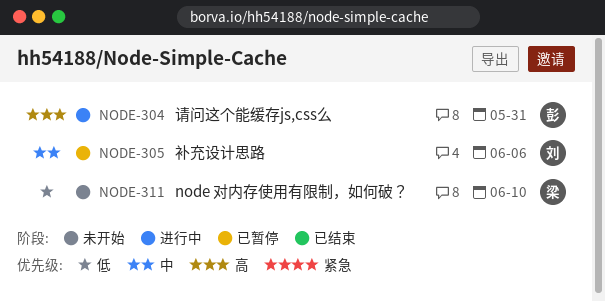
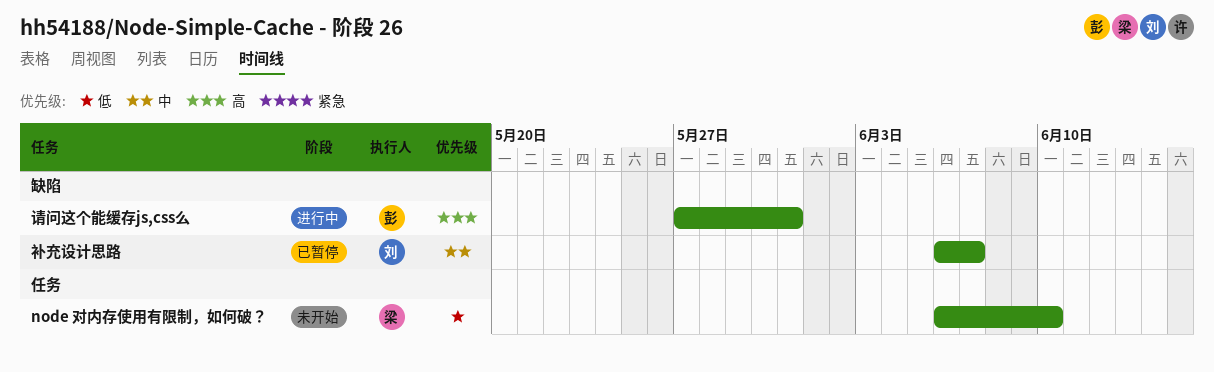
补充设计思路, due: Jun 6 -> Jun 7

